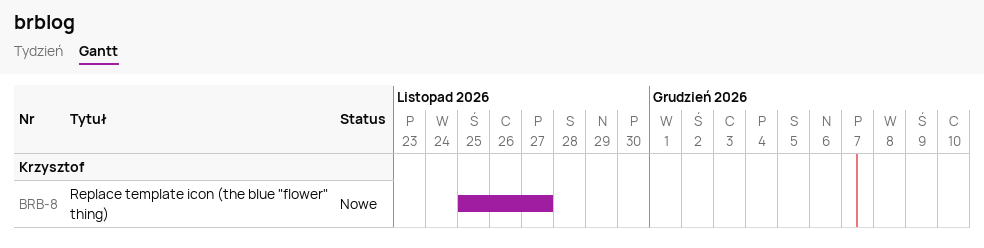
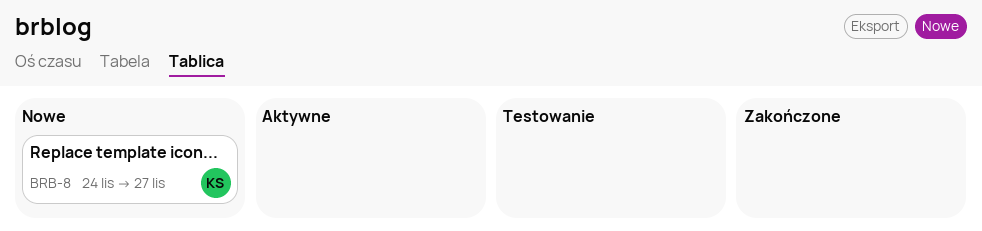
BRB-8, start: Nov 25 -> Nov 24

